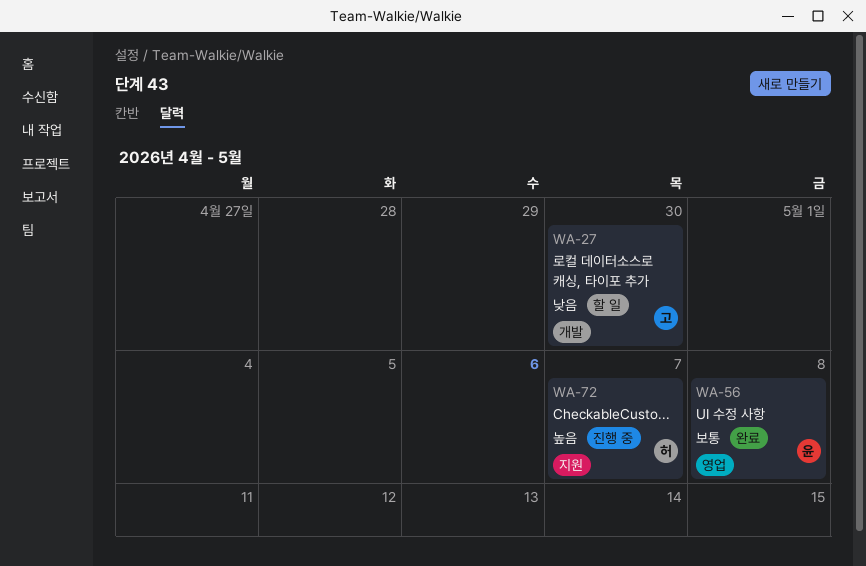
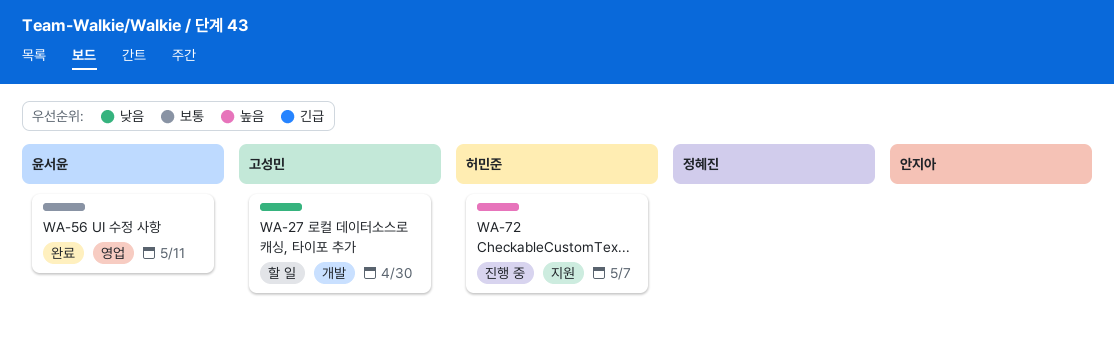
WA-56, due: May 8 -> May 11

